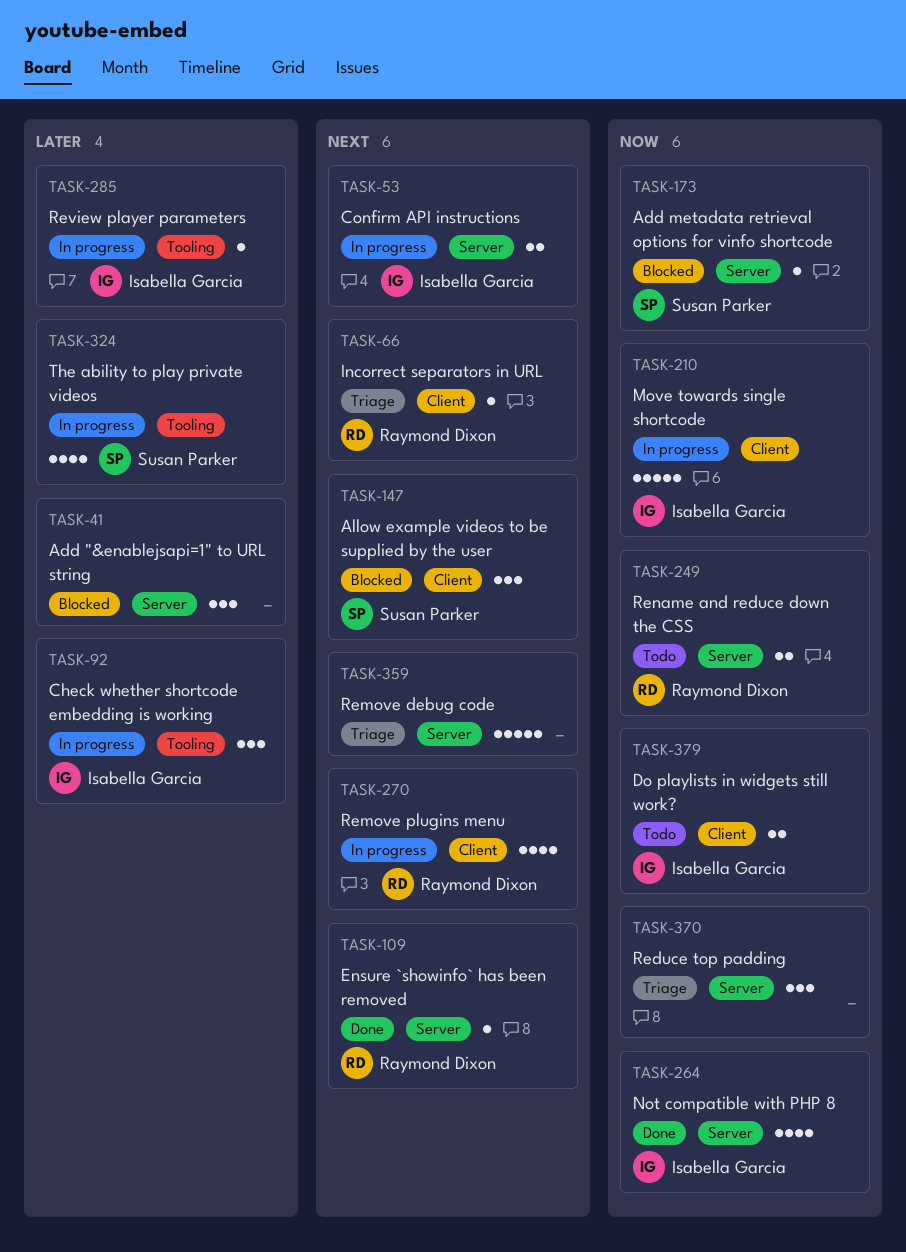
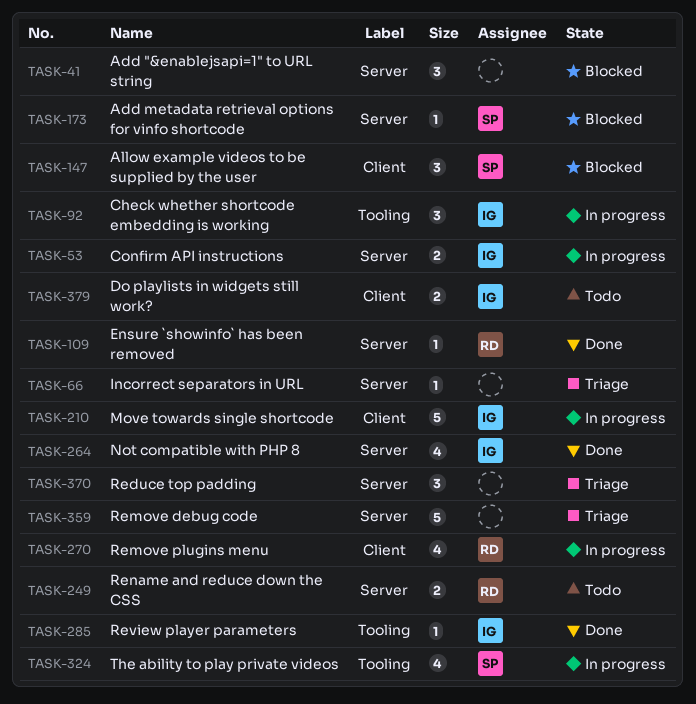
TASK-66, owner: Raymond Dixon -> none
TASK-66, label: Client -> Server
TASK-285, status: In progress -> Done

